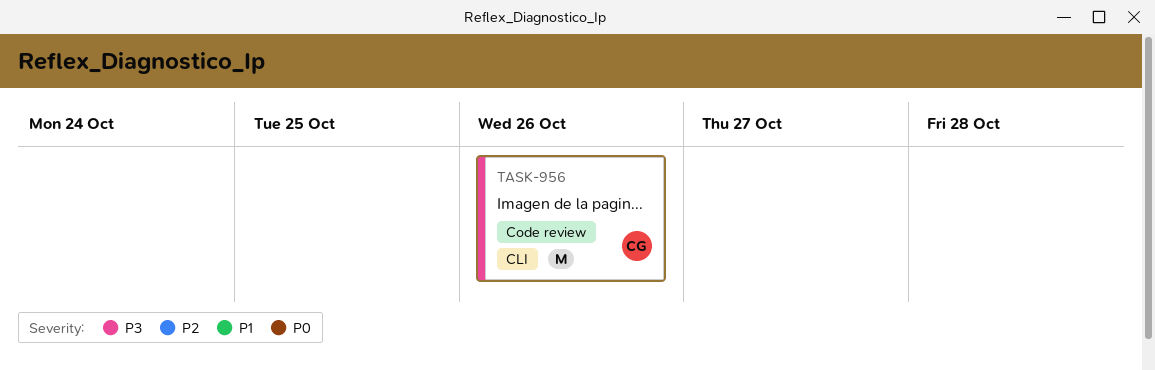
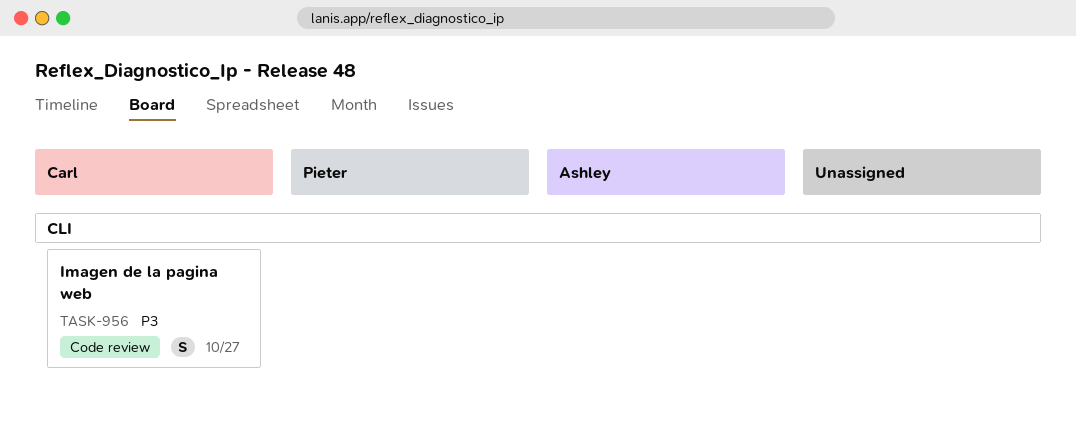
TASK-956, estimate: M -> S
TASK-956, due: Oct 26 -> Oct 27

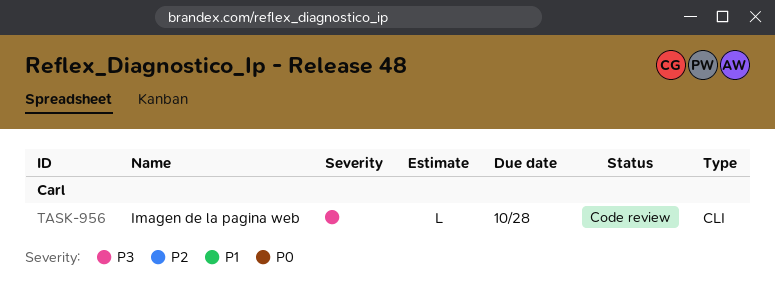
TASK-956, estimate: S -> L
TASK-956, due: Oct 27 -> Oct 28

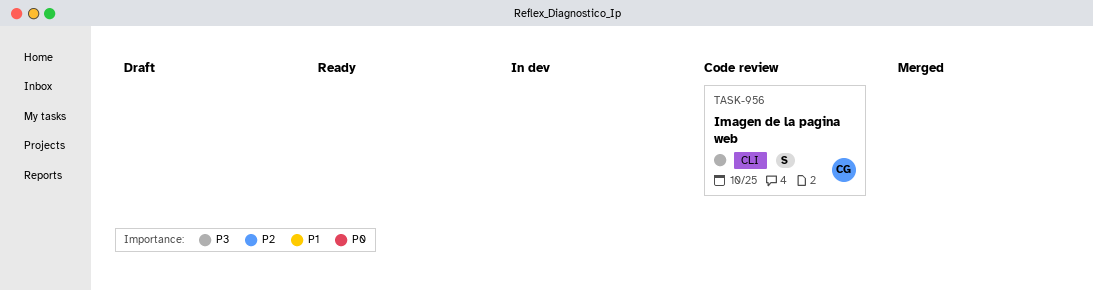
TASK-956, estimate: L -> S
TASK-956, due: Oct 28 -> Oct 25

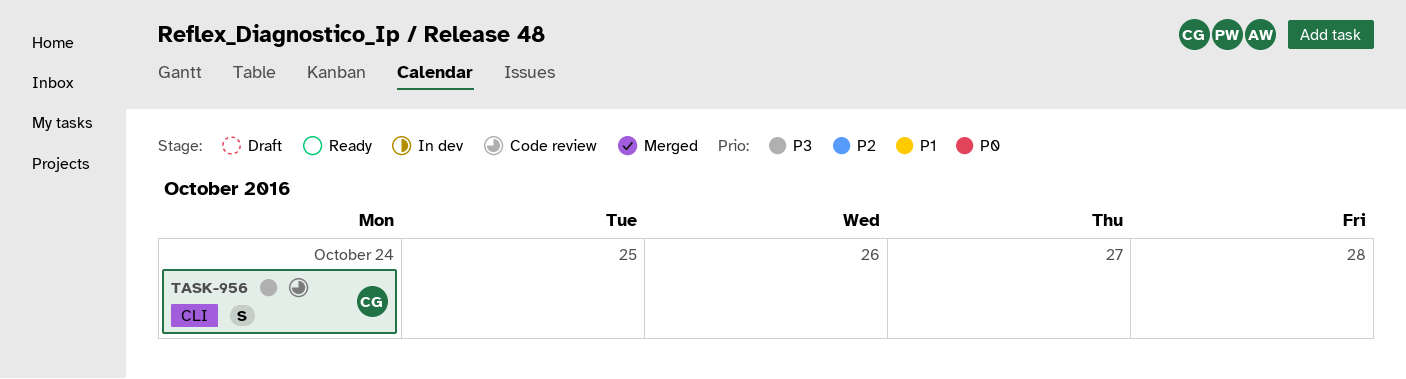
TASK-956, due: Oct 25 -> Oct 24

